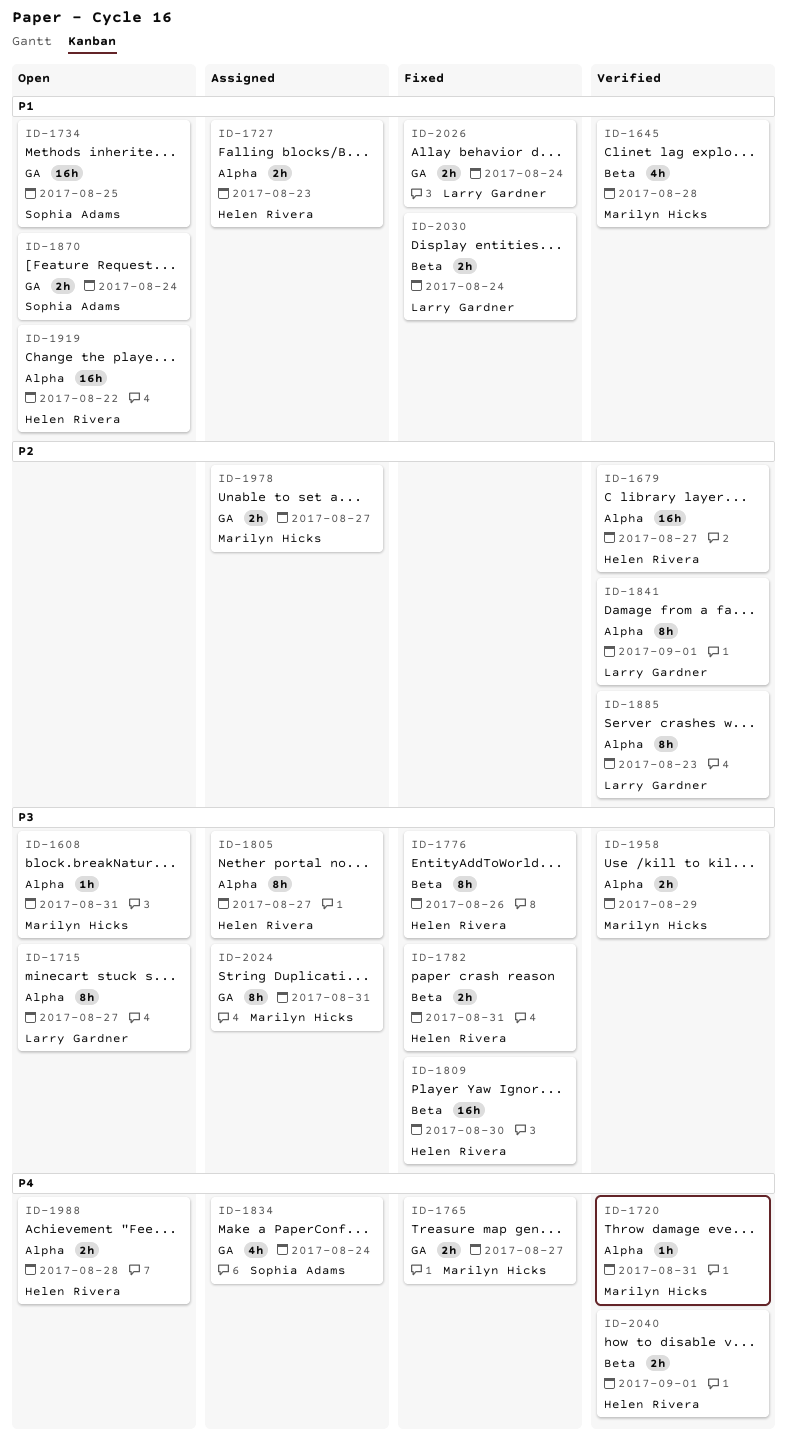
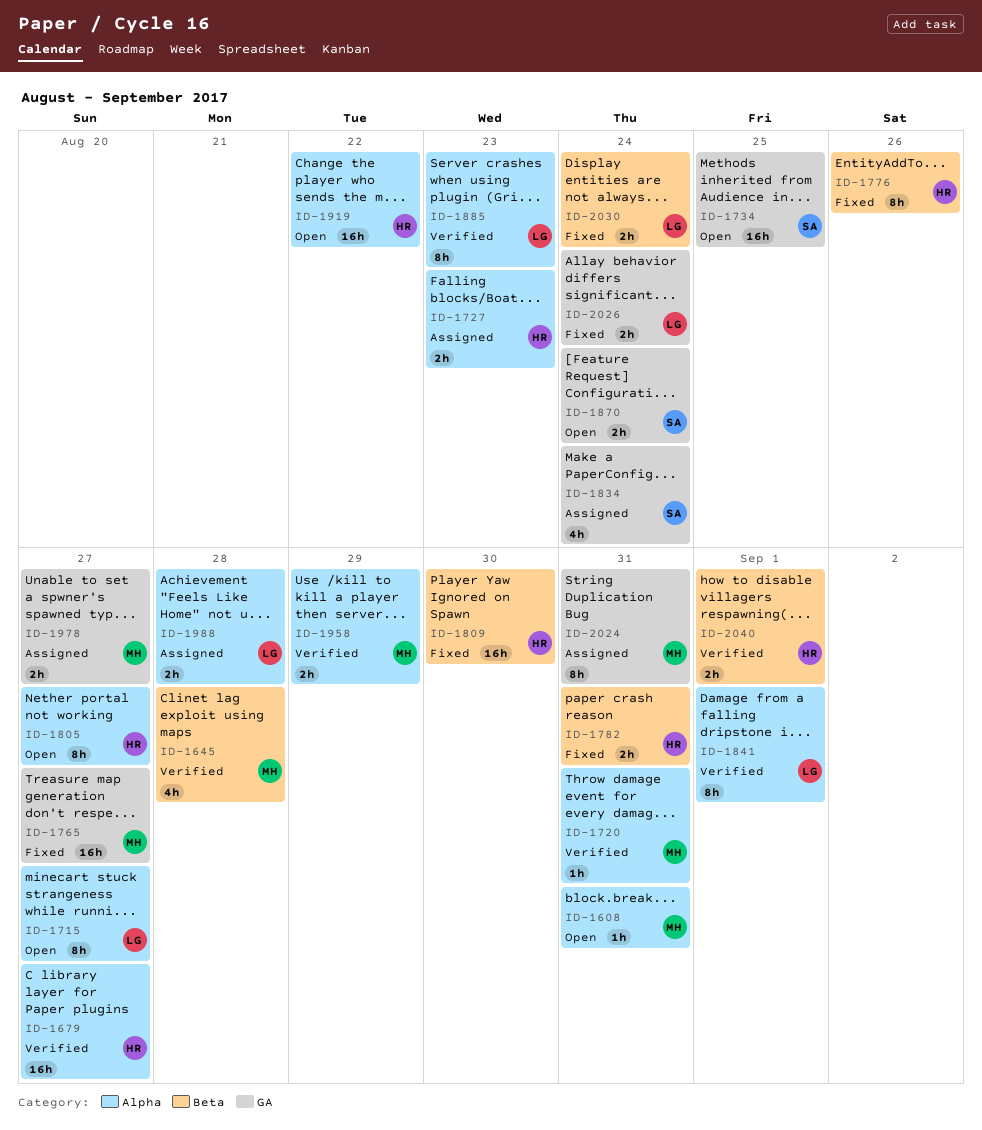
ID-1765, estimate: 2h -> 16h
ID-1805, status: Assigned -> Open
ID-1988, status: Open -> Assigned
ID-1988, owner: Helen Rivera -> Larry Gardner

